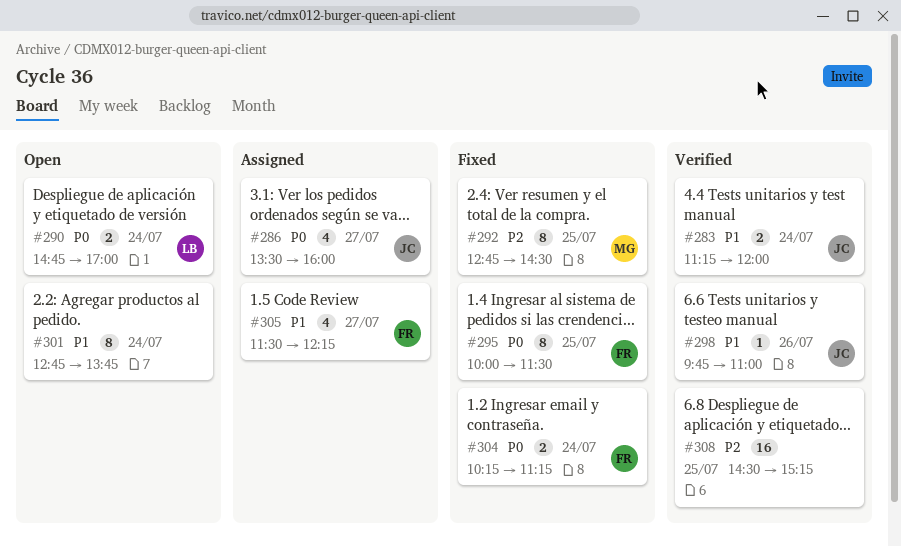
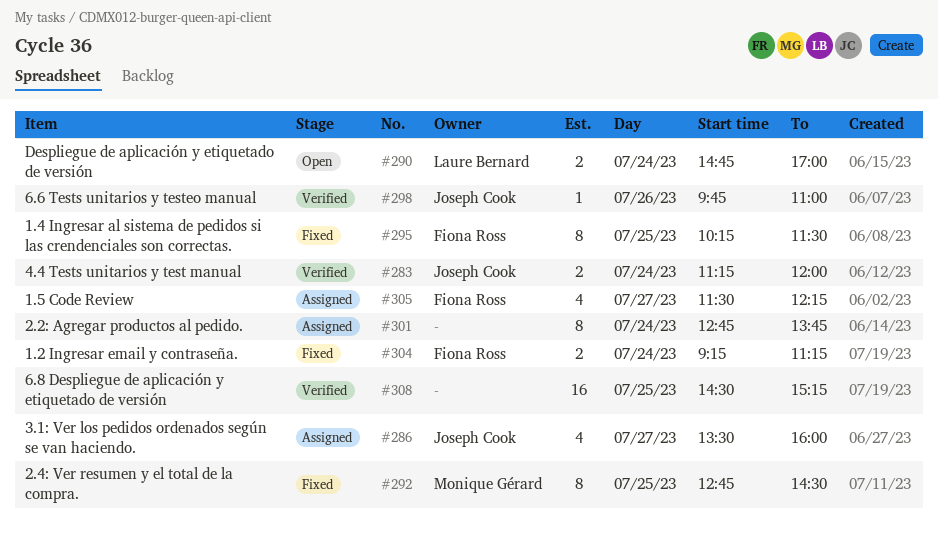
#295, begins: 10:00 -> 10:15
#301, status: Open -> Assigned
#304, begins: 10:15 -> 09:15

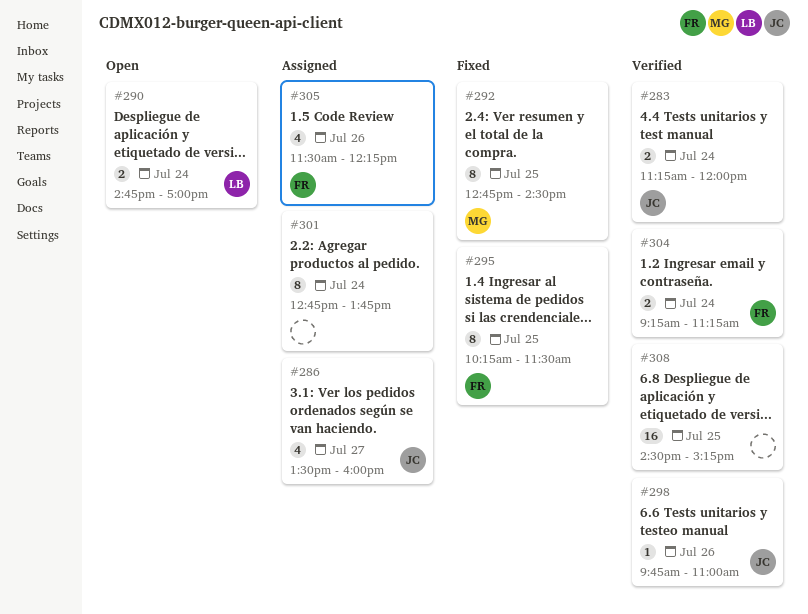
#304, status: Fixed -> Verified
#305, day: Jul 27 -> Jul 26

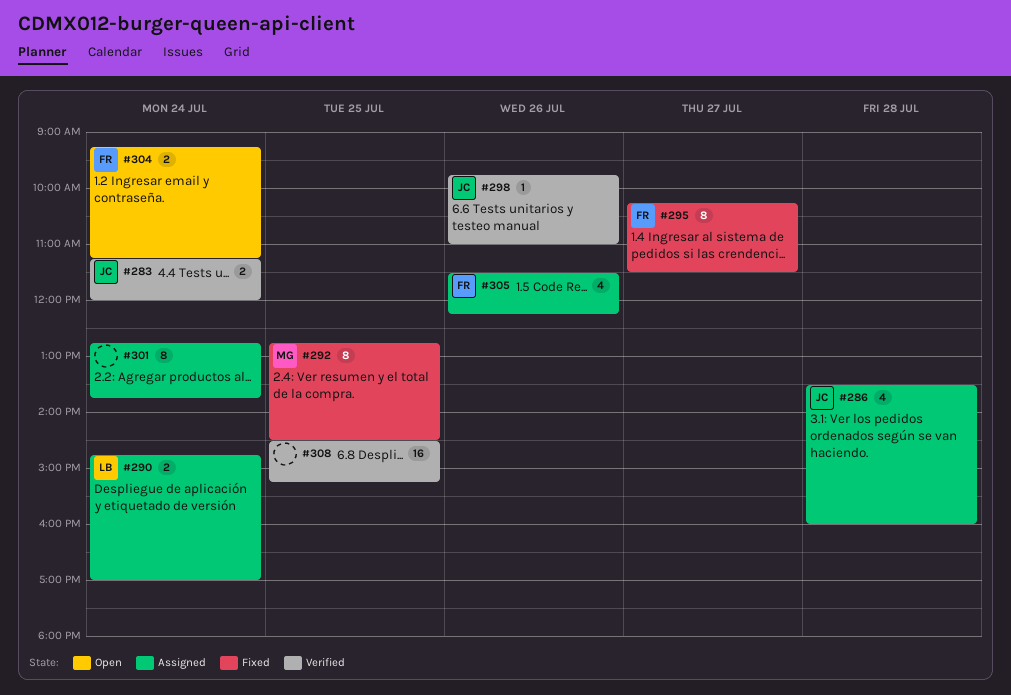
#286, day: Jul 27 -> Jul 28
#290, status: Open -> Assigned
#295, day: Jul 25 -> Jul 27
#304, status: Verified -> Open

